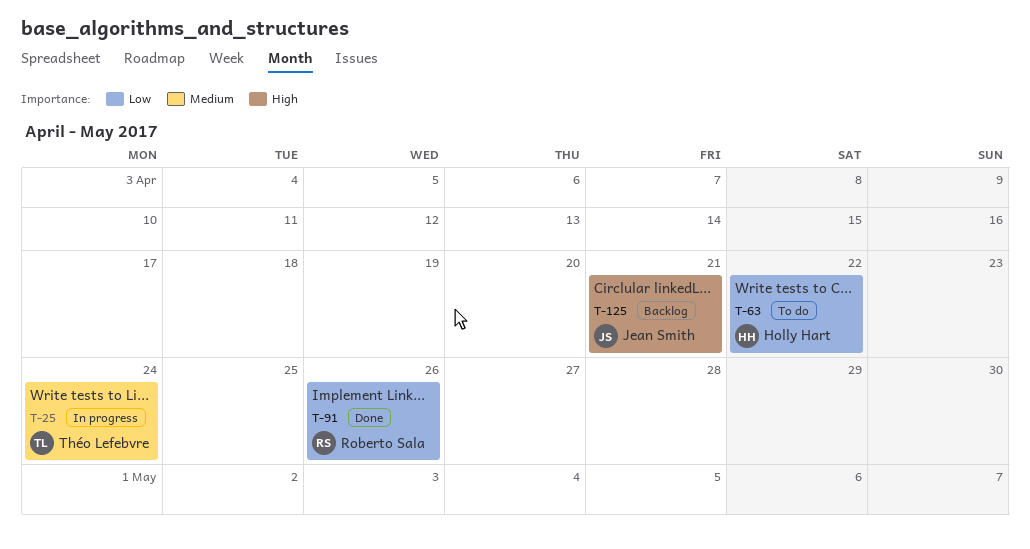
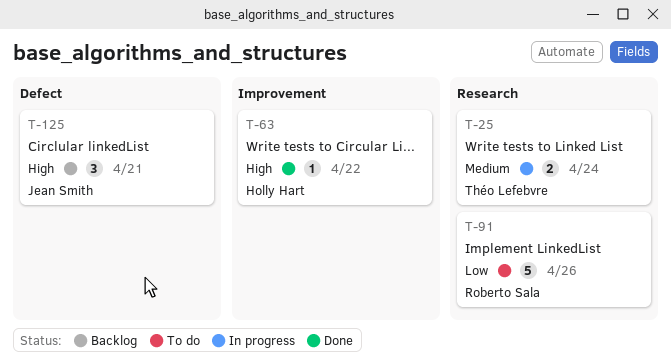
T-63, status: To do -> Done
T-63, priority: Low -> High
T-91, status: Done -> To do

